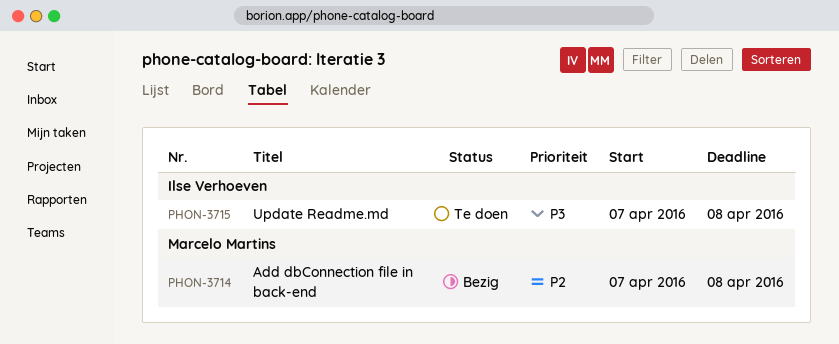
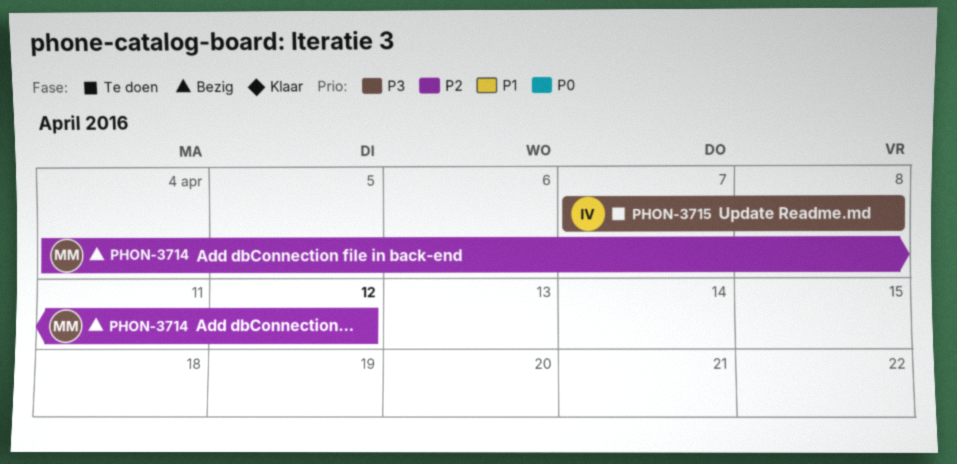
PHON-3714, start: Apr 7 -> Apr 4
PHON-3714, due: Apr 8 -> Apr 12

